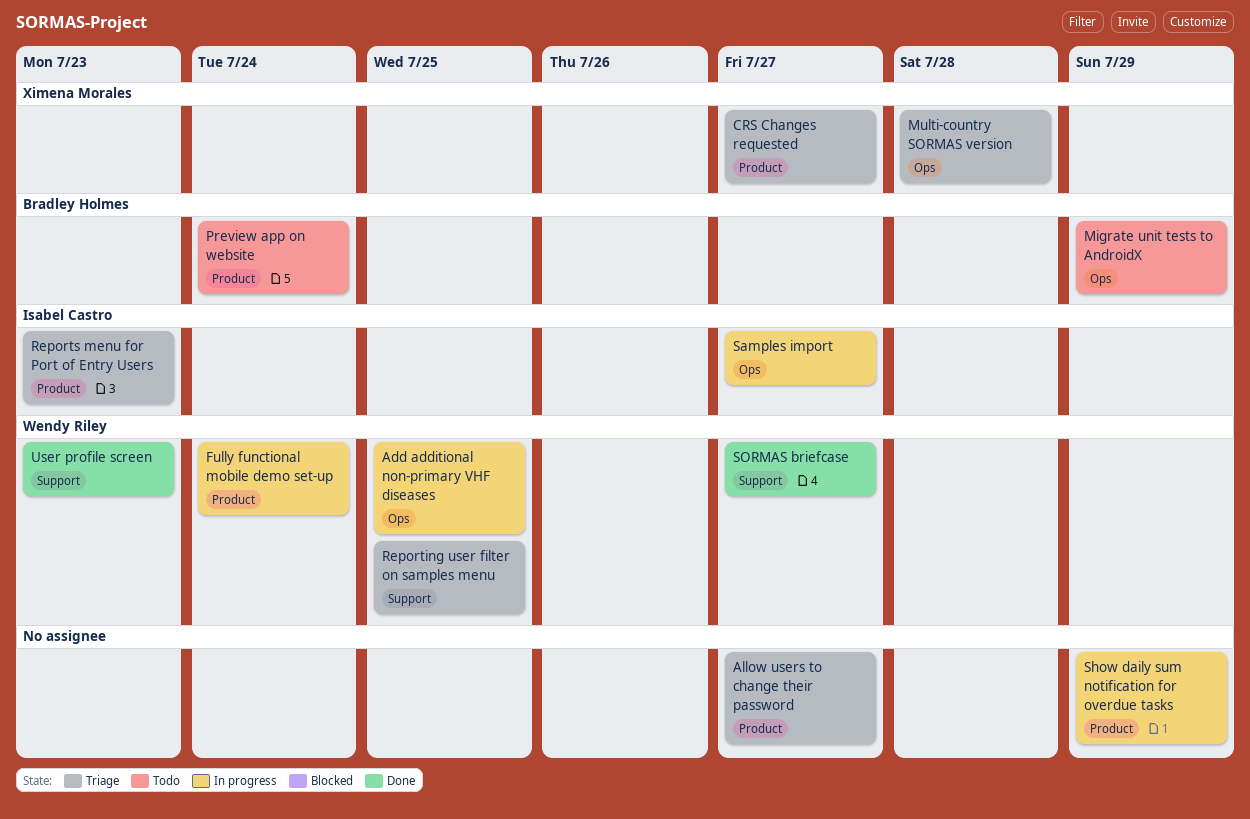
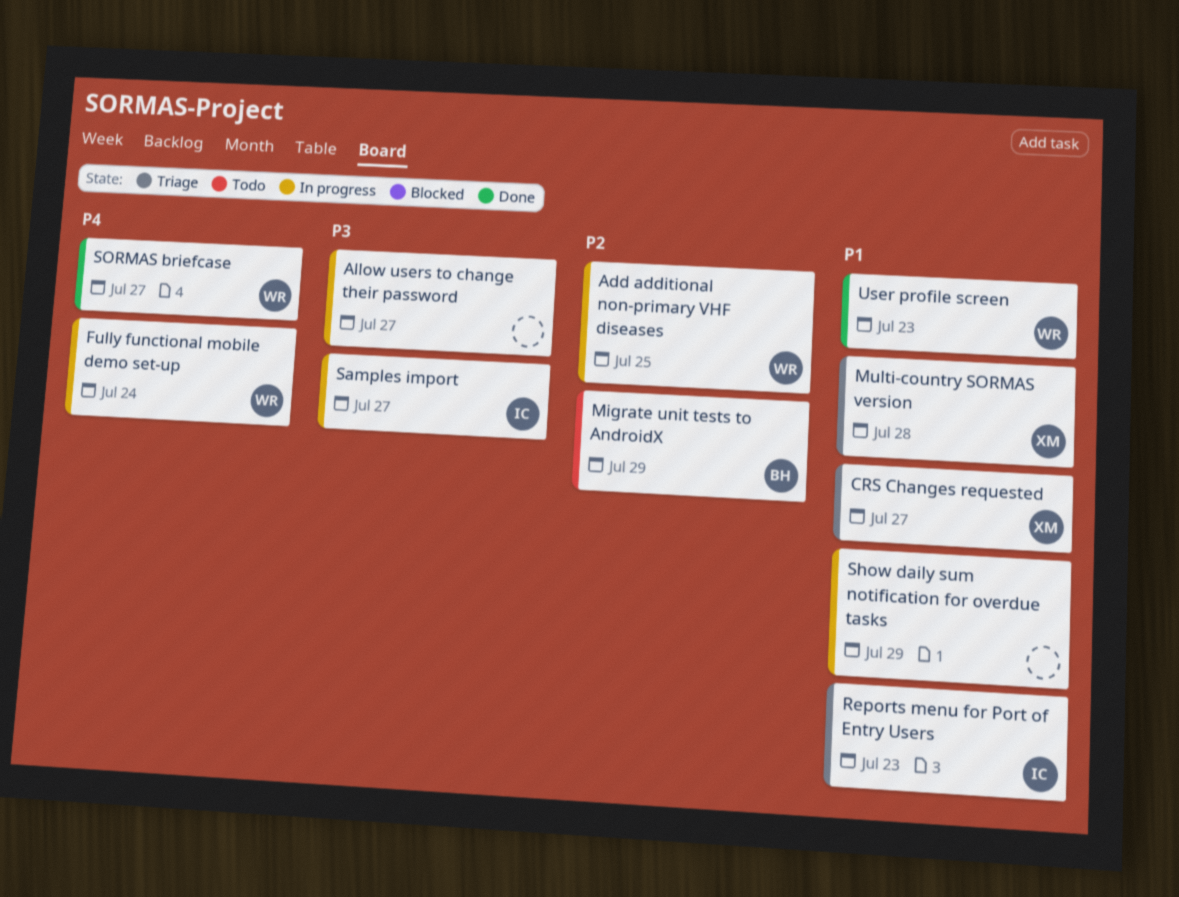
Allow users to change their password, status: Triage -> In progress
Preview app on website: present -> none
Reporting user filter on samples menu: present -> none

